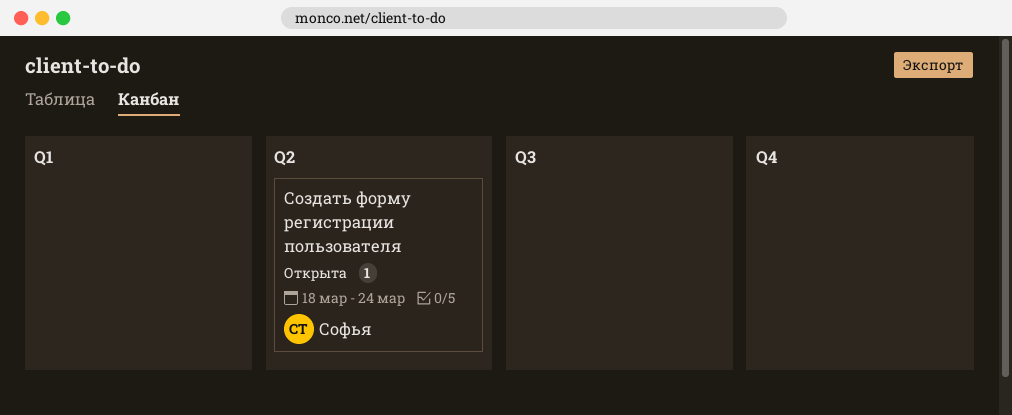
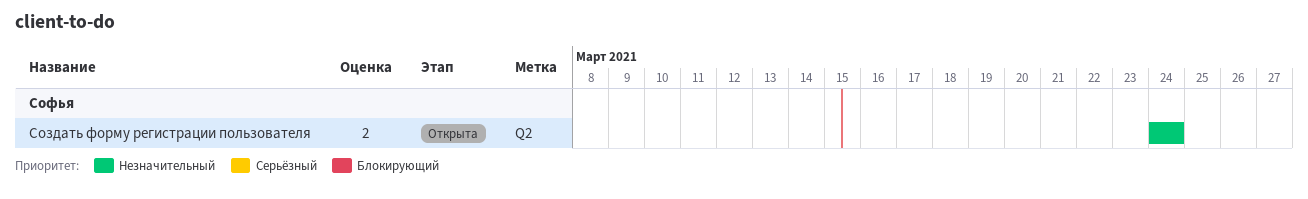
Создать форму регистрации пользователя, estimate: 1 -> 2
Создать форму регистрации пользователя, start: Mar 18 -> Mar 24

